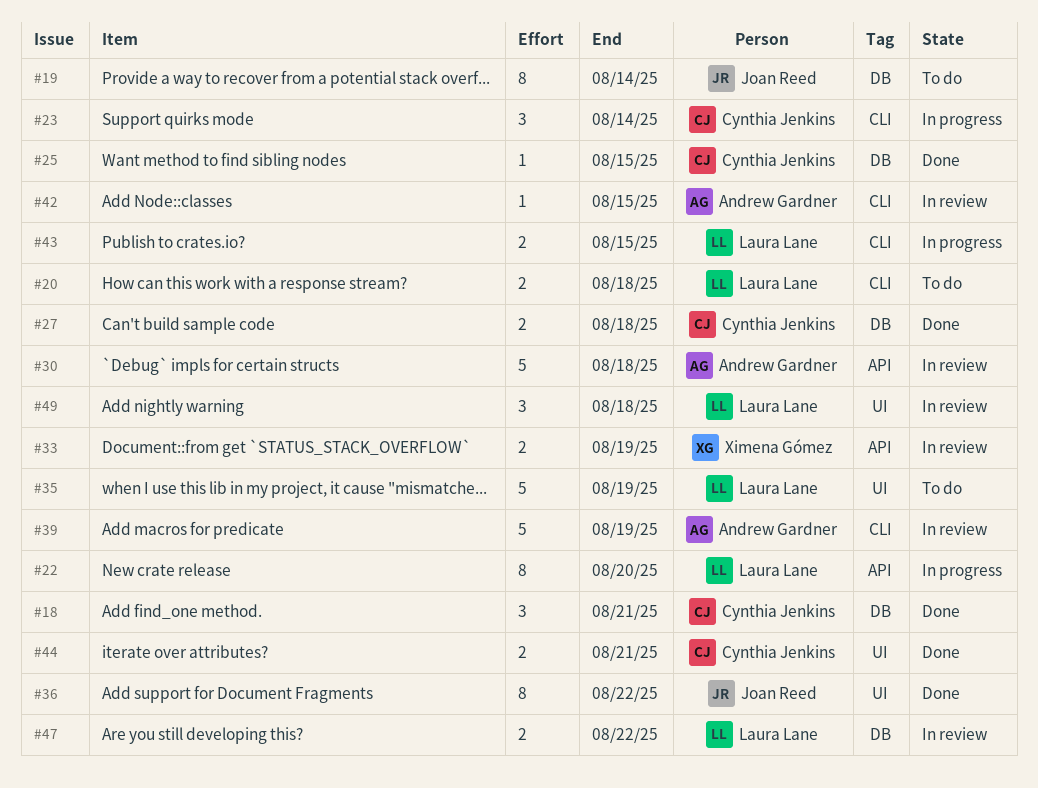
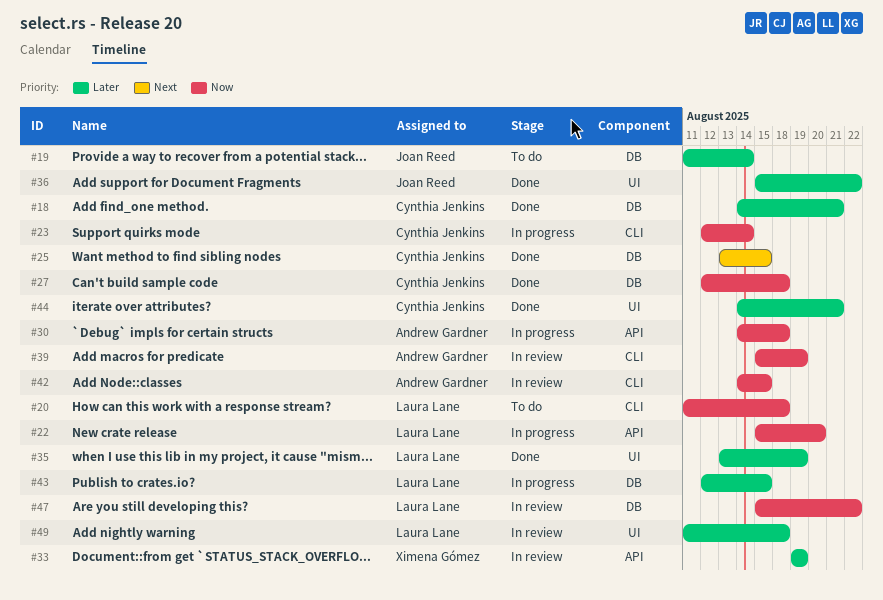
#30, status: In review -> In progress
#35, status: To do -> Done
#43, label: CLI -> DB

